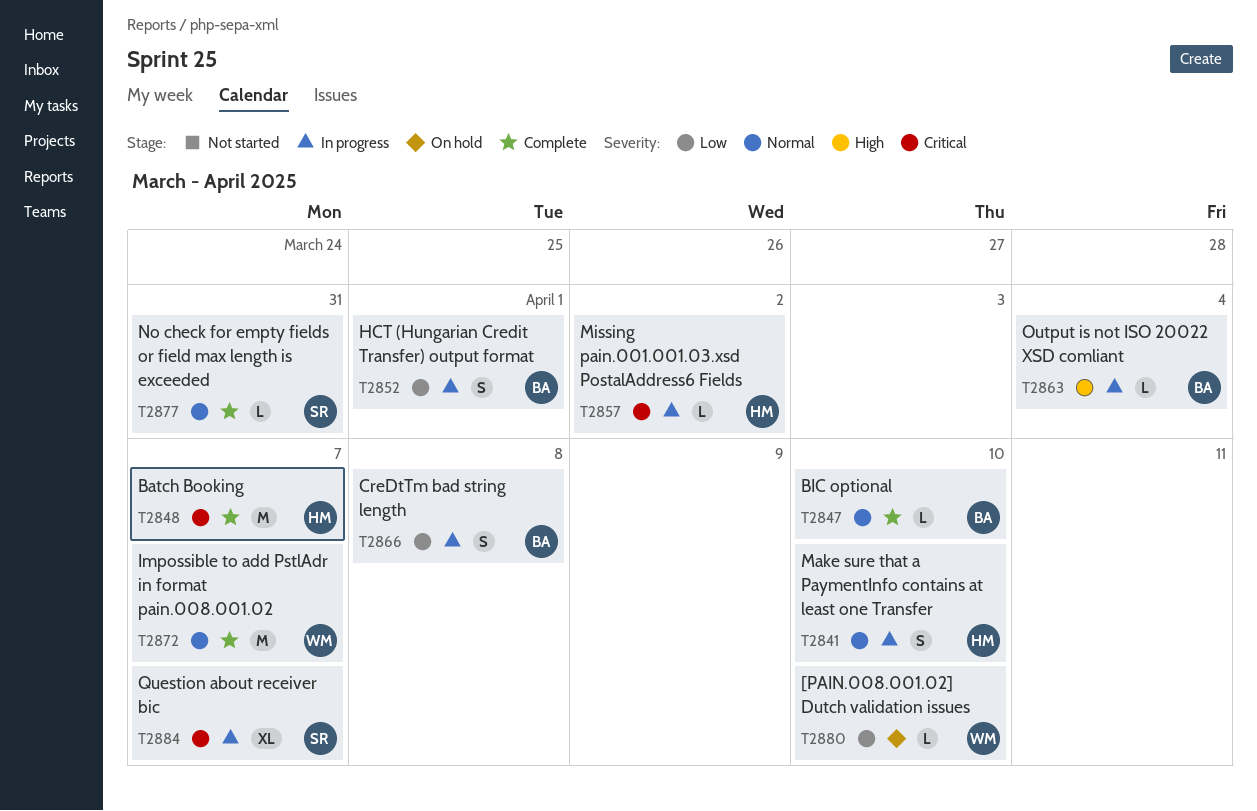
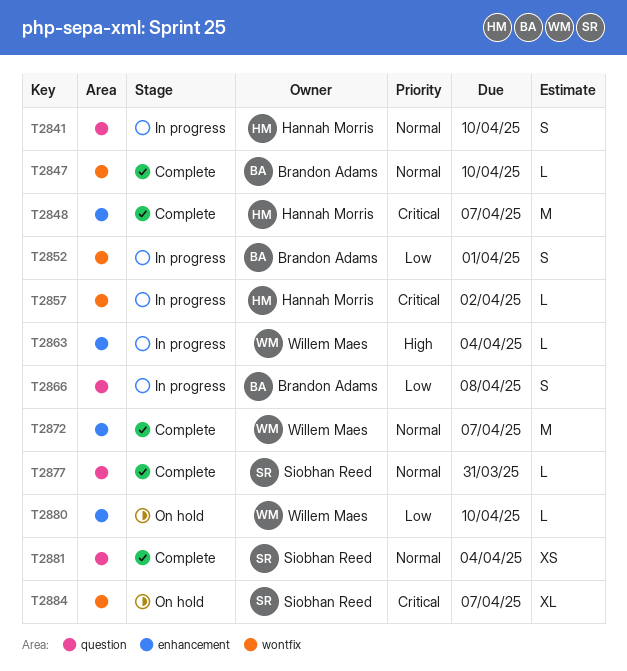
T2863, owner: Brandon Adams -> Willem Maes
T2881: none -> present
T2884, status: In progress -> On hold

